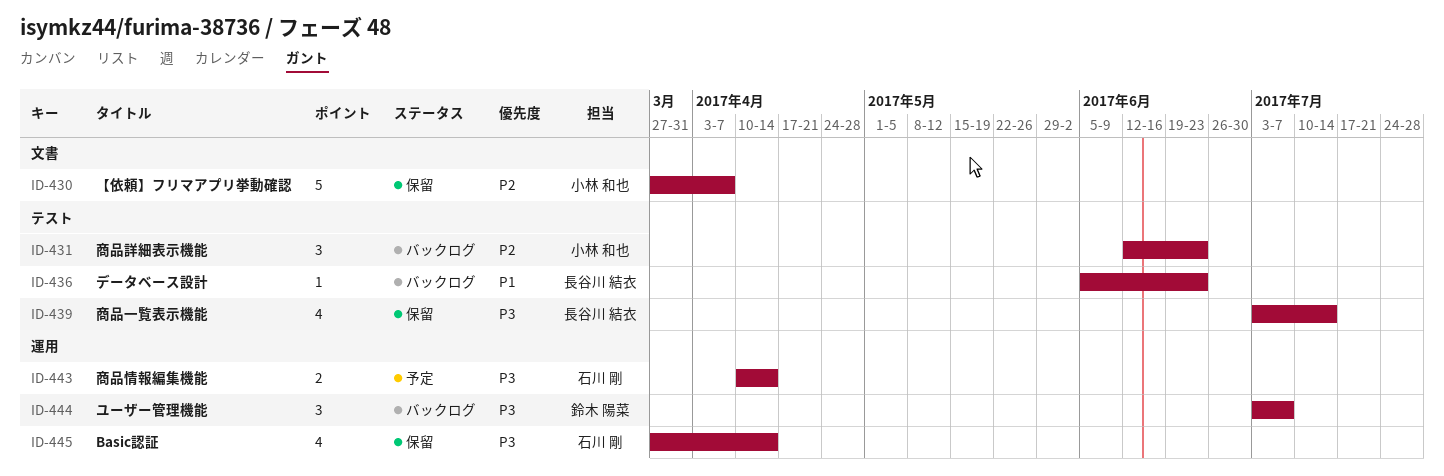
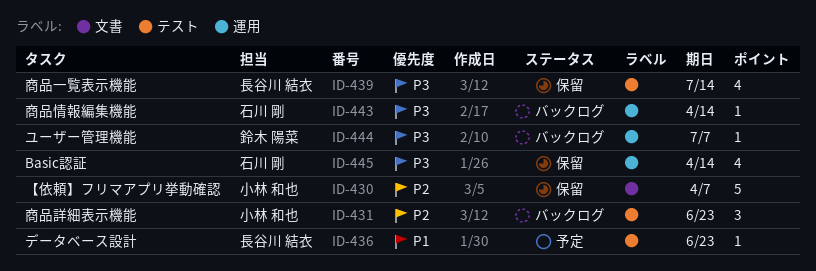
ID-436, status: バックログ -> 予定
ID-443, status: 予定 -> バックログ
ID-443, estimate: 2 -> 1
ID-444, estimate: 3 -> 1

